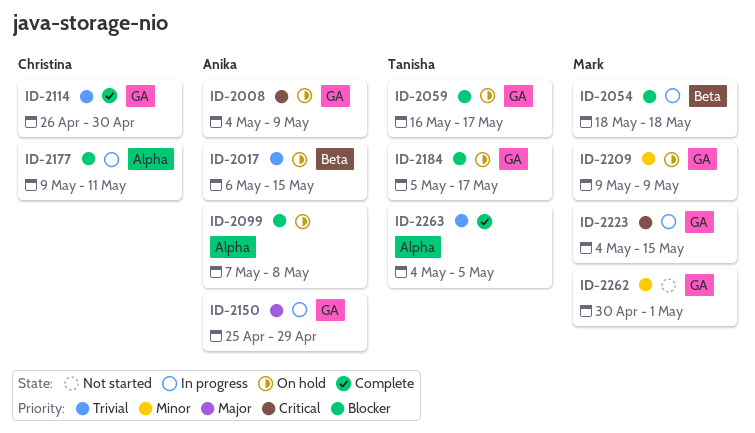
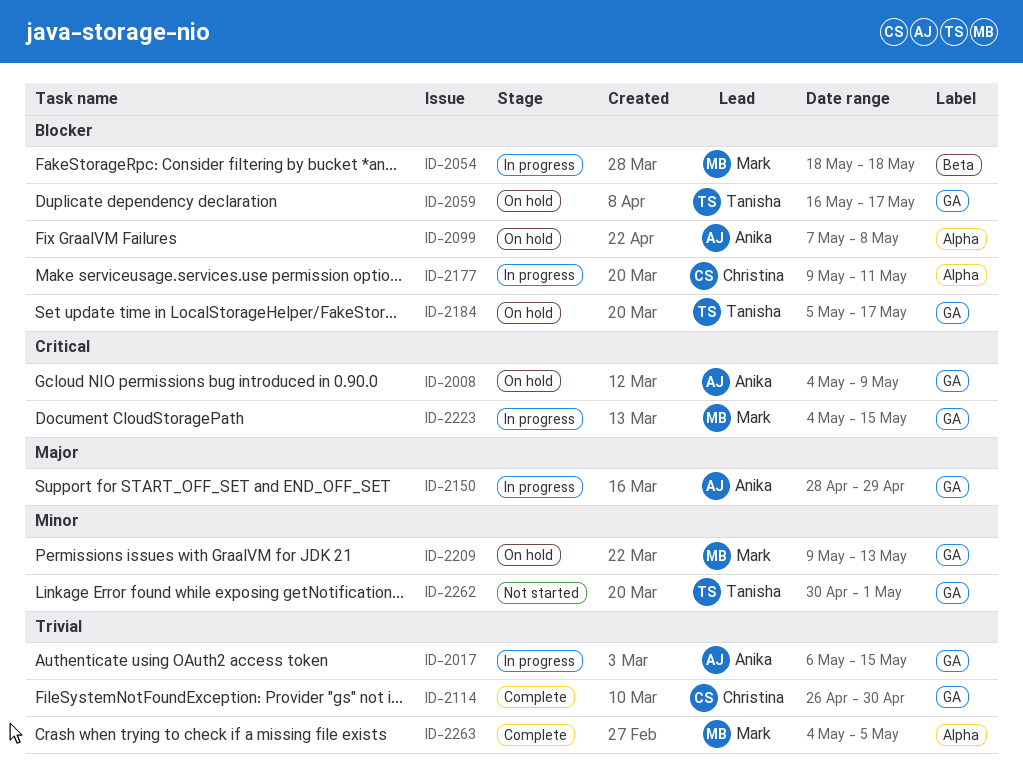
ID-2017, status: On hold -> In progress
ID-2017, label: Beta -> GA
ID-2150, start: Apr 25 -> Apr 28
ID-2209, due: May 9 -> May 13
ID-2262, owner: Mark -> Tanisha
ID-2263, owner: Tanisha -> Mark

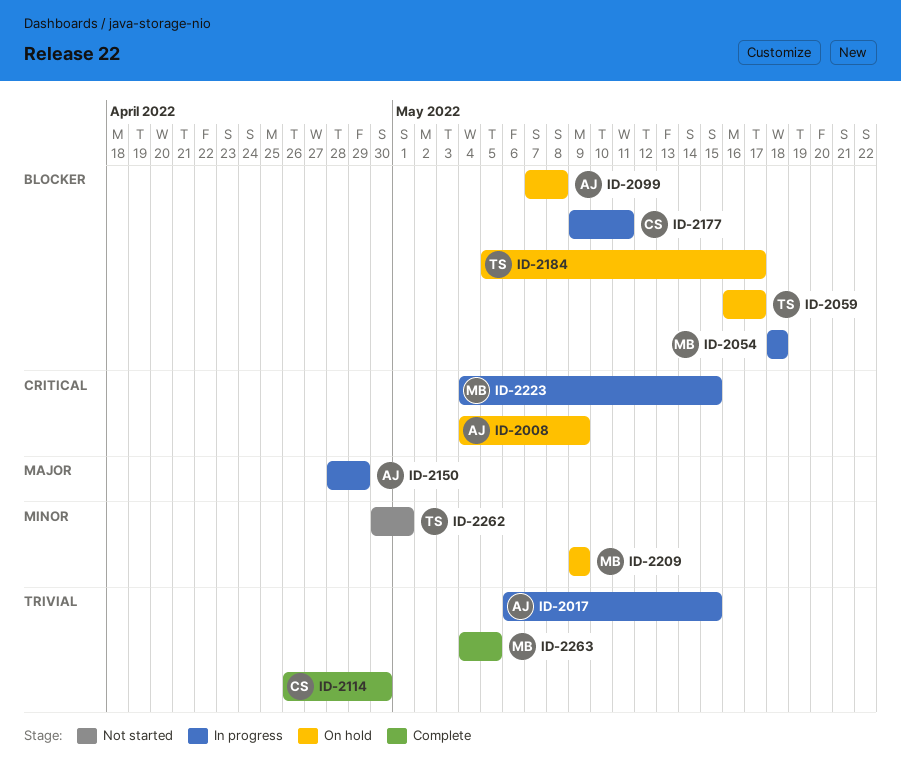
ID-2209, due: May 13 -> May 9

